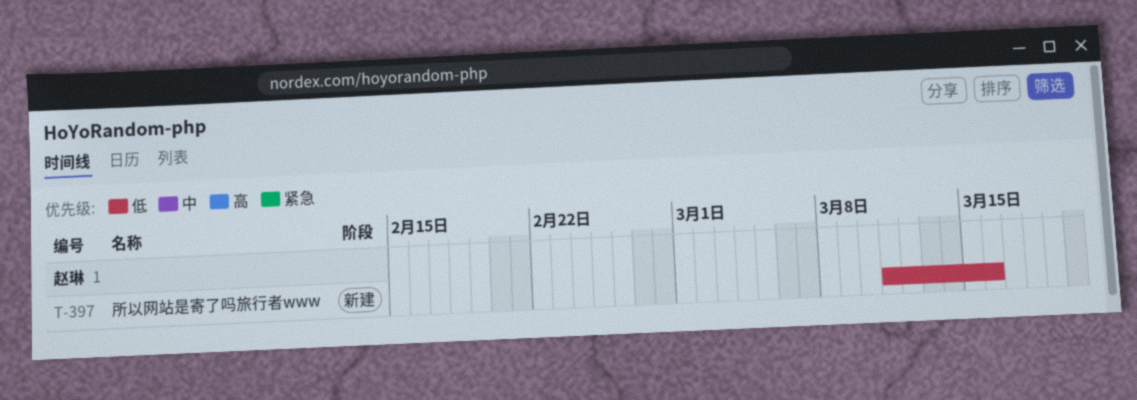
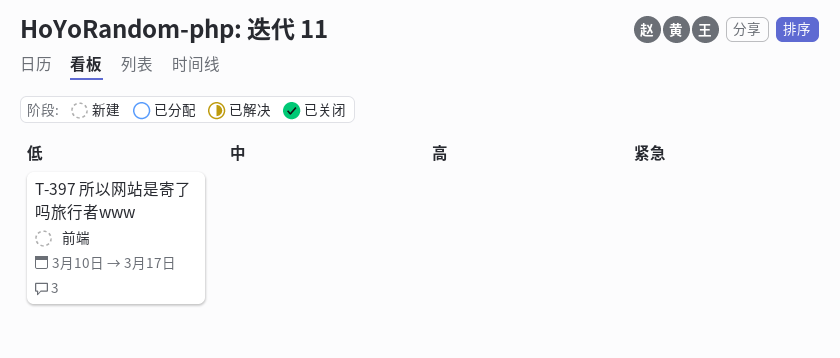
T-397, start: Mar 11 -> Mar 10
T-397, due: Mar 16 -> Mar 17

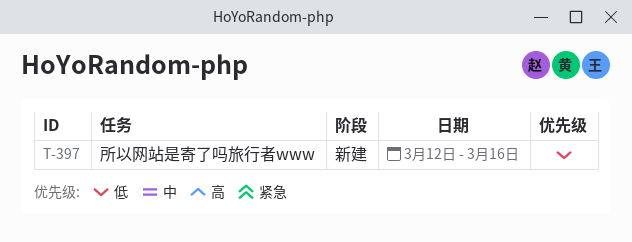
T-397, start: Mar 10 -> Mar 12
T-397, due: Mar 17 -> Mar 16

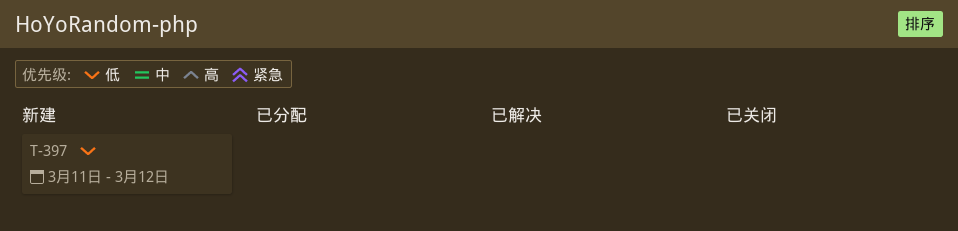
T-397, start: Mar 12 -> Mar 11
T-397, due: Mar 16 -> Mar 12

